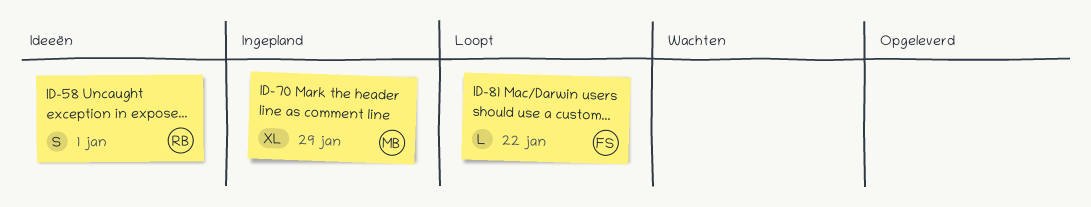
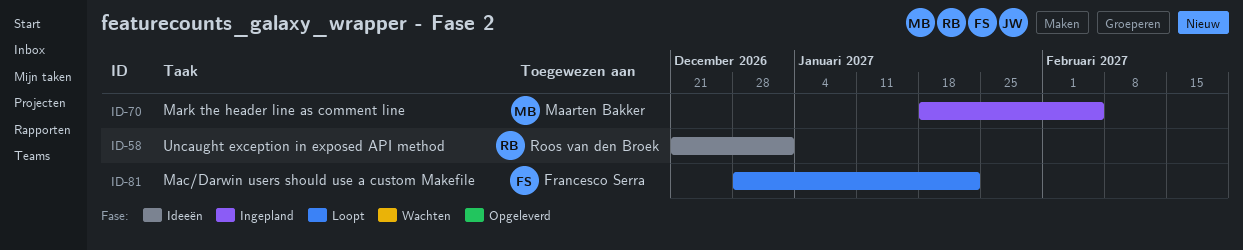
ID-70, due: Jan 29 -> Feb 5

